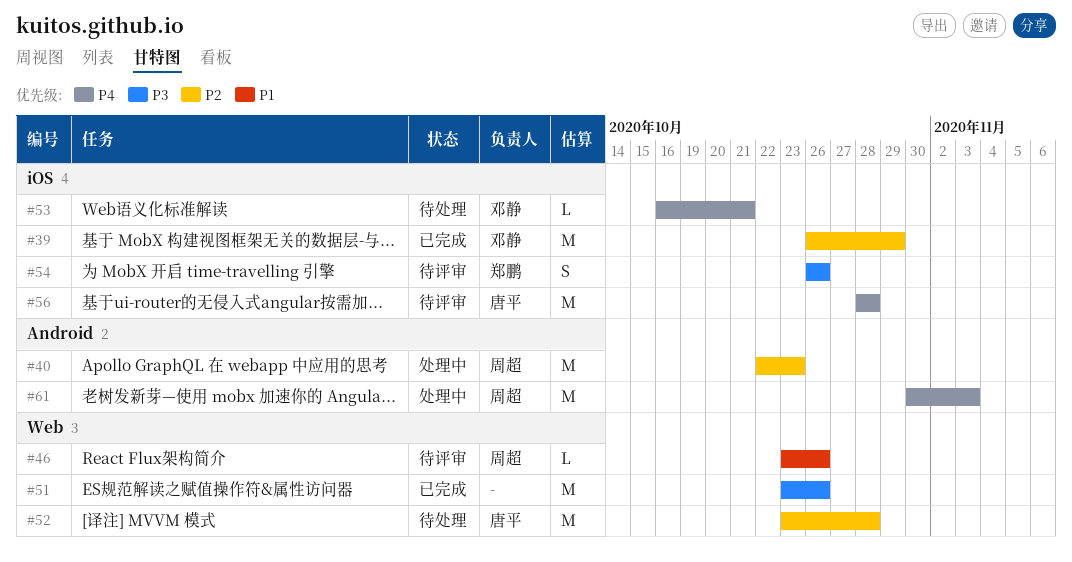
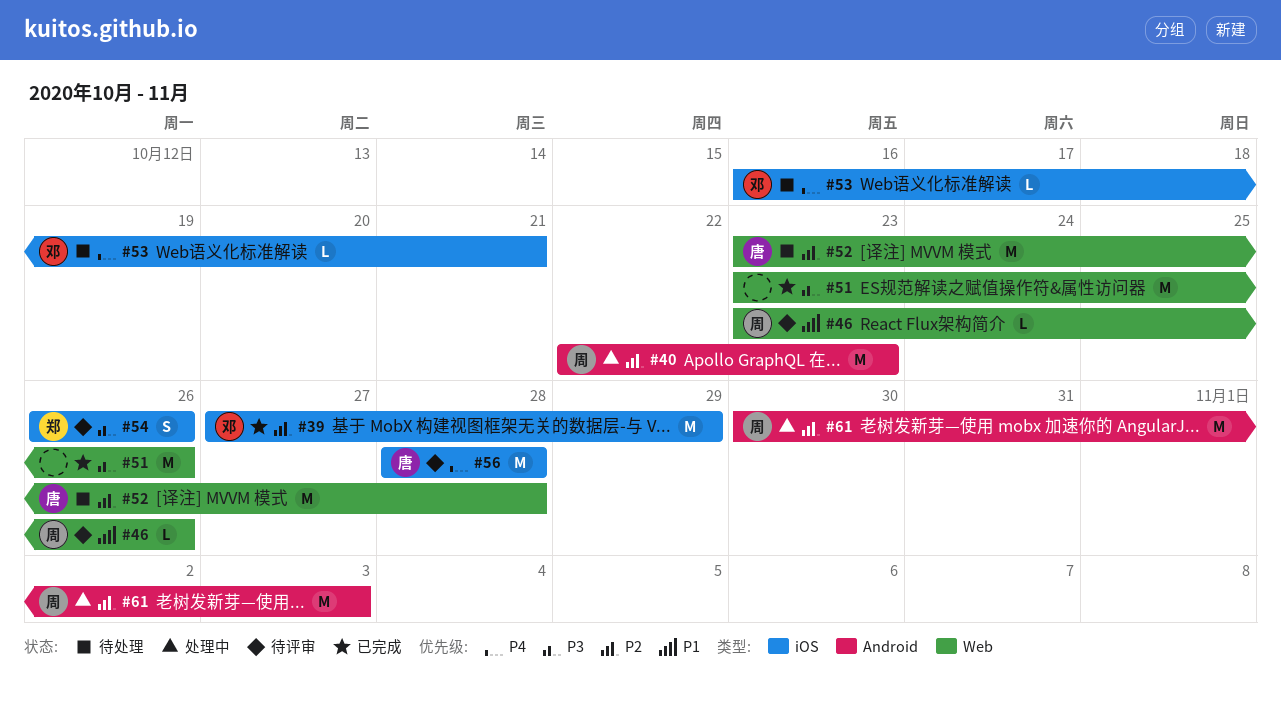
#39, start: Oct 26 -> Oct 27
#61, priority: P4 -> P2

